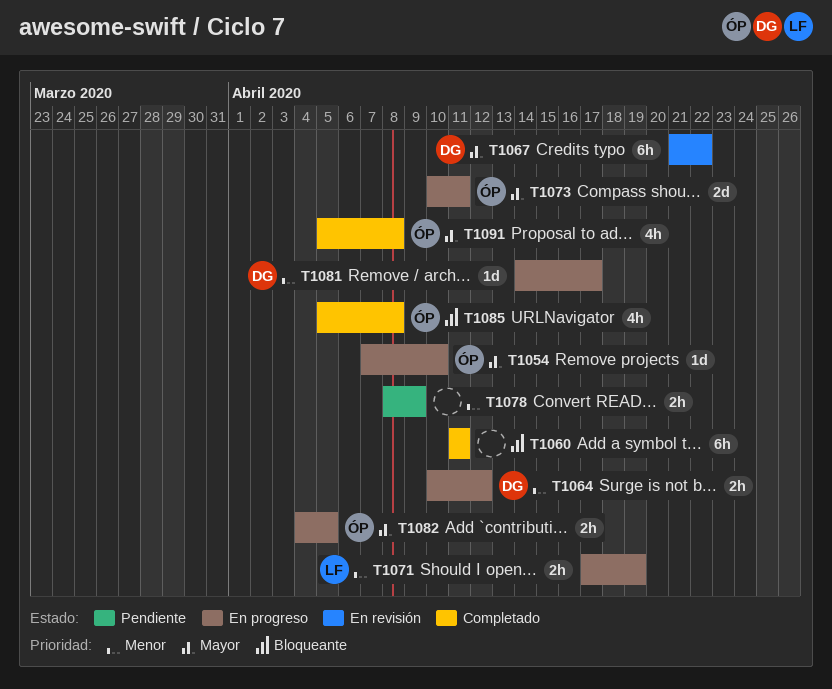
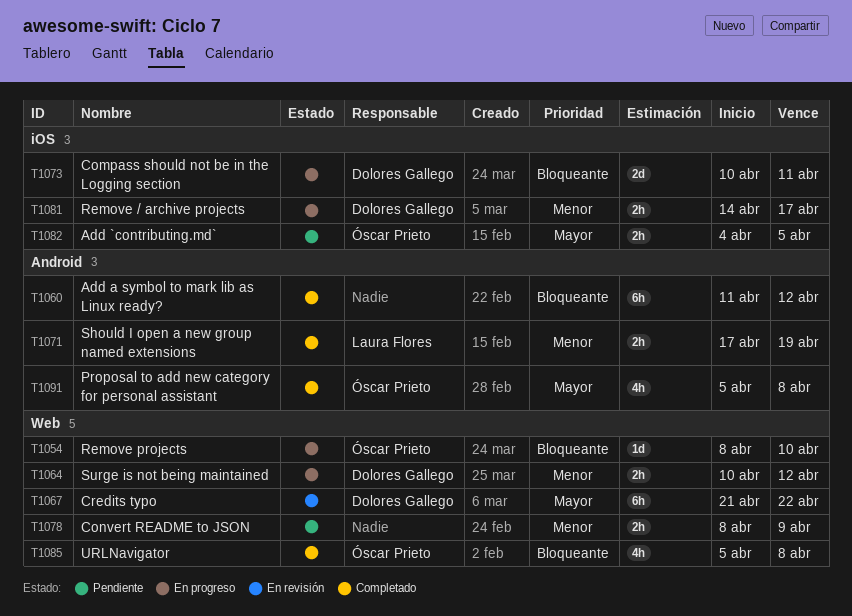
T1054, priority: Mayor -> Bloqueante
T1054, start: Apr 7 -> Apr 8
T1060, due: Apr 11 -> Apr 12
T1071, status: En progreso -> Completado
T1073, owner: Óscar Prieto -> Dolores Gallego
T1073, priority: Mayor -> Bloqueante
T1081, estimate: 1d -> 2h
T1082, status: En progreso -> Pendiente

